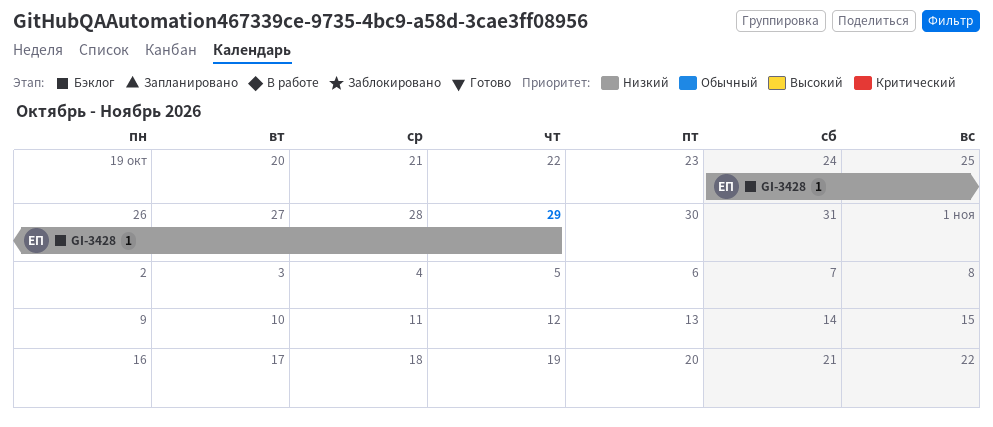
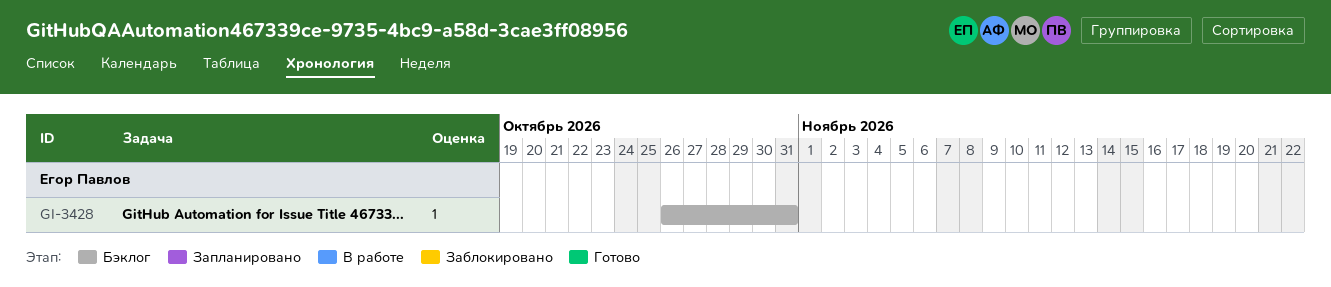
GI-3428, start: Oct 24 -> Oct 26
GI-3428, due: Oct 29 -> Oct 31

